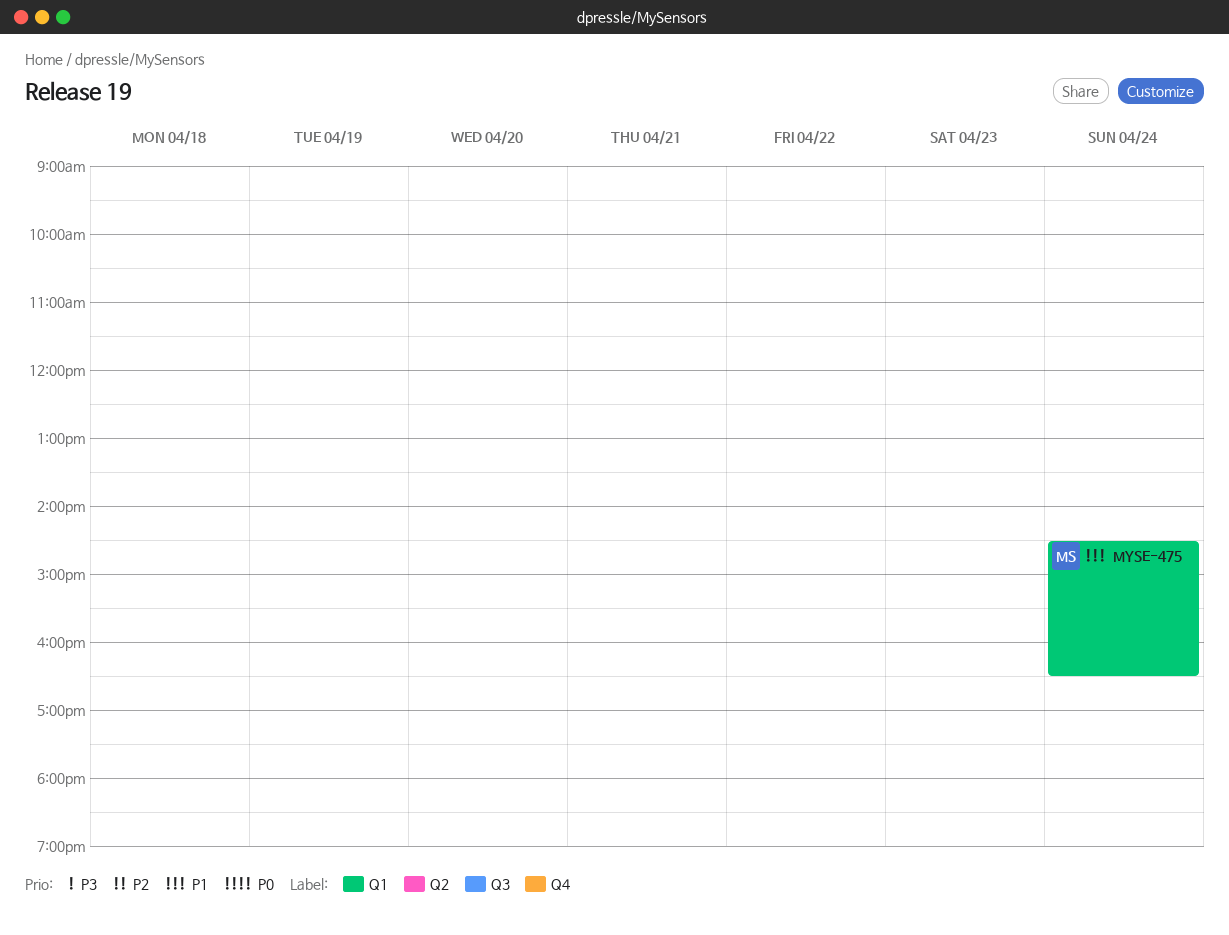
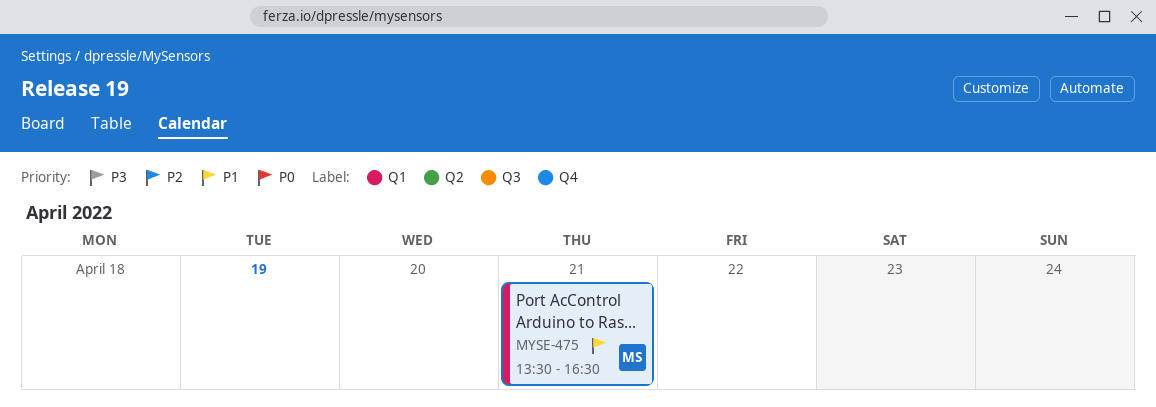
MYSE-475, day: Apr 24 -> Apr 21
MYSE-475, begins: 14:30 -> 13:30

